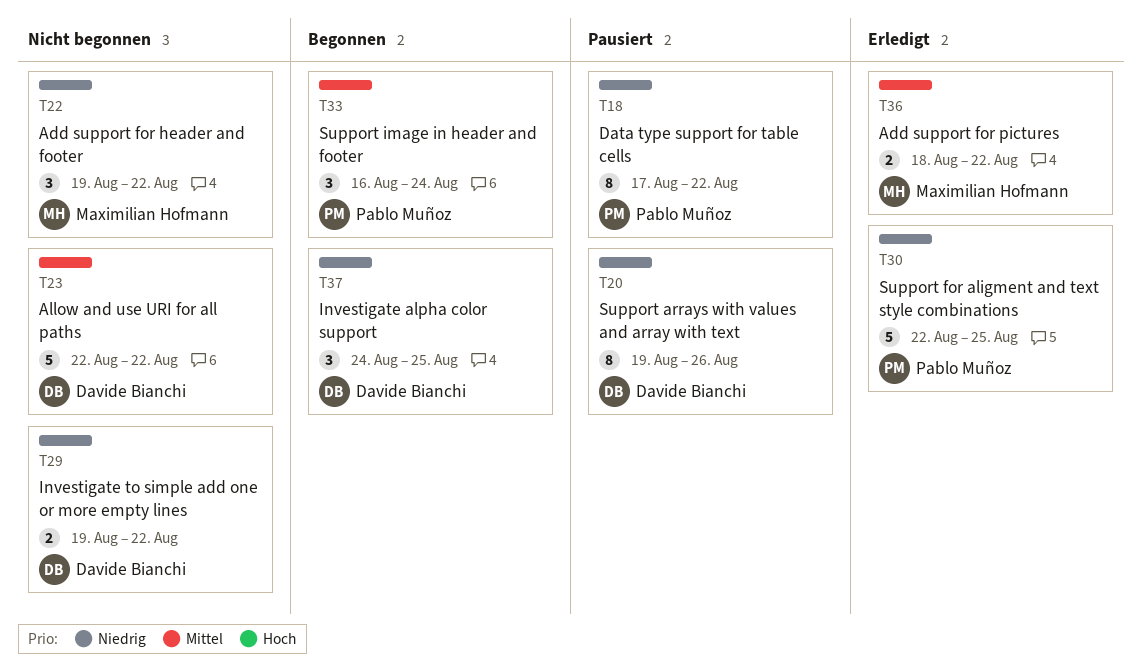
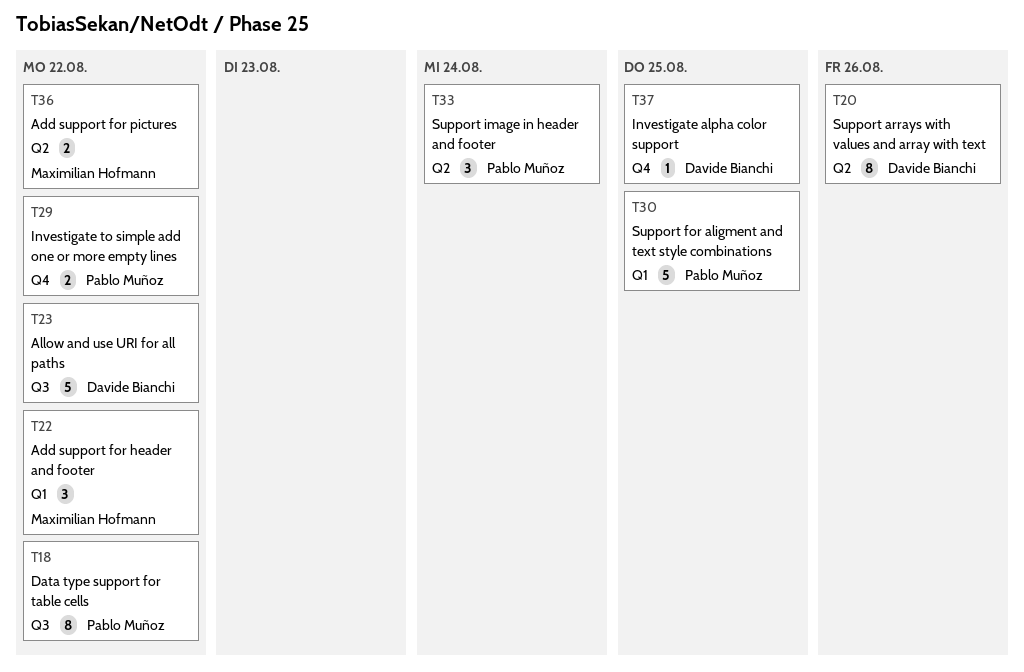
T29, owner: Davide Bianchi -> Pablo Muñoz
T37, estimate: 3 -> 1

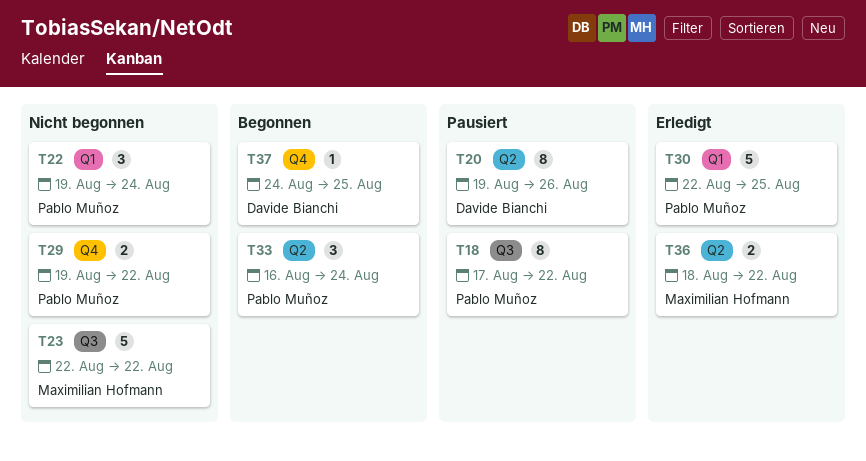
T22, owner: Maximilian Hofmann -> Pablo Muñoz
T22, due: Aug 22 -> Aug 24
T23, owner: Davide Bianchi -> Maximilian Hofmann

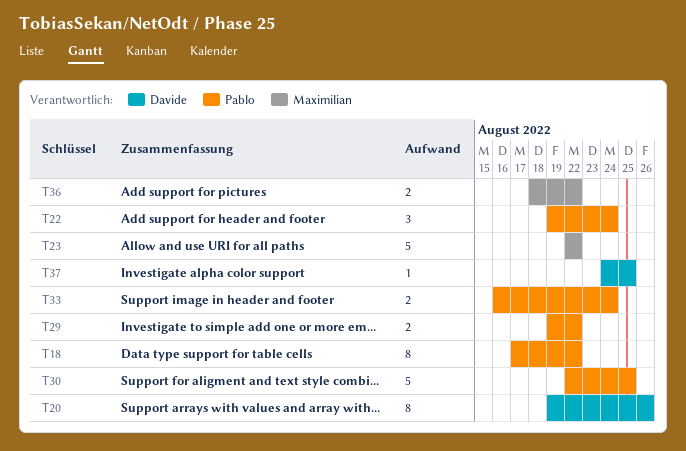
T33, estimate: 3 -> 2

